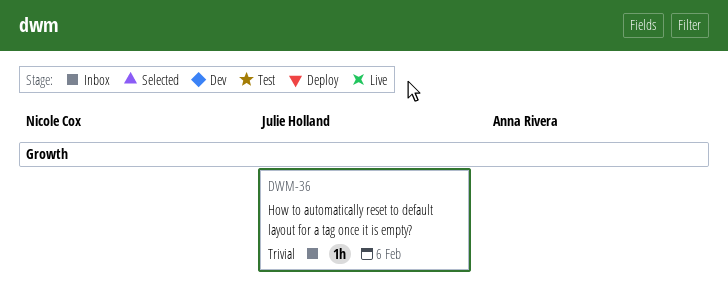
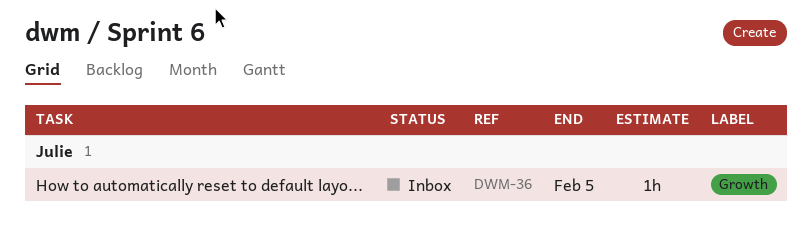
DWM-36, due: Feb 6 -> Feb 5

